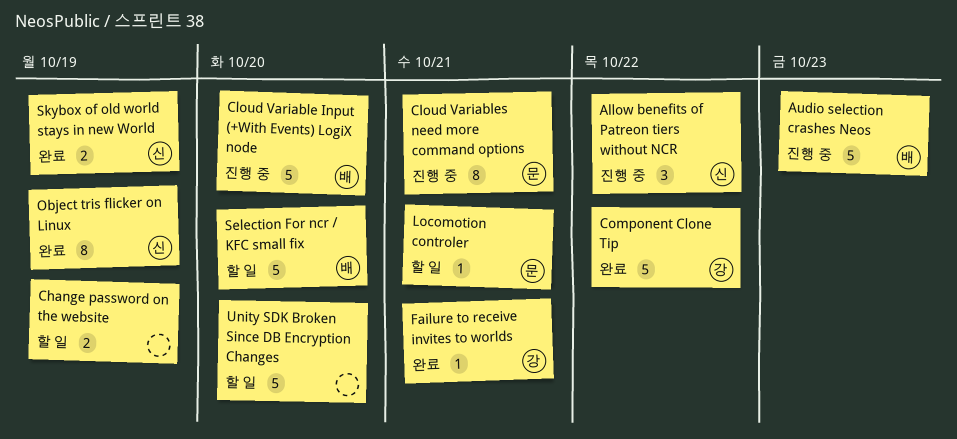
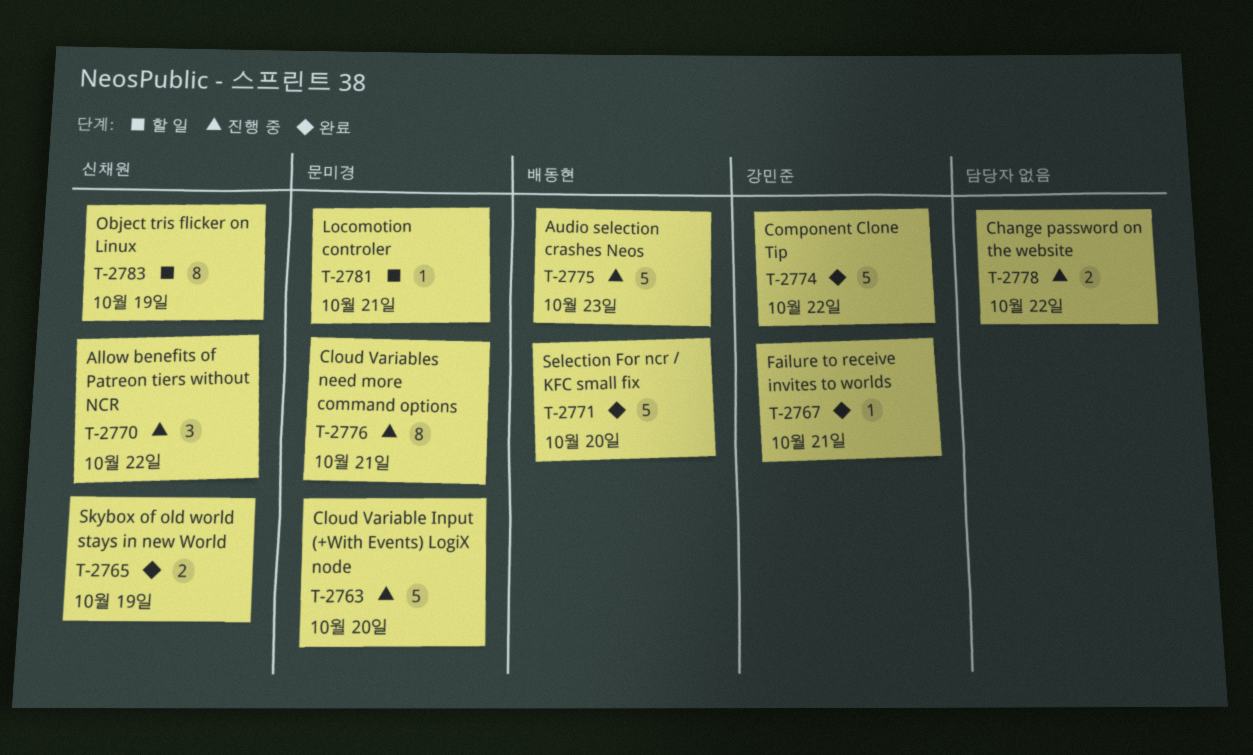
Change password on the website, status: 할 일 -> 진행 중
Change password on the website, due: Oct 19 -> Oct 22
Cloud Variable Input (+With Events) LogiX node, owner: 배동현 -> 문미경
Object tris flicker on Linux, status: 완료 -> 할 일
Selection For ncr / KFC small fix, status: 할 일 -> 완료
Unity SDK Broken Since DB Encryption Changes: present -> none

